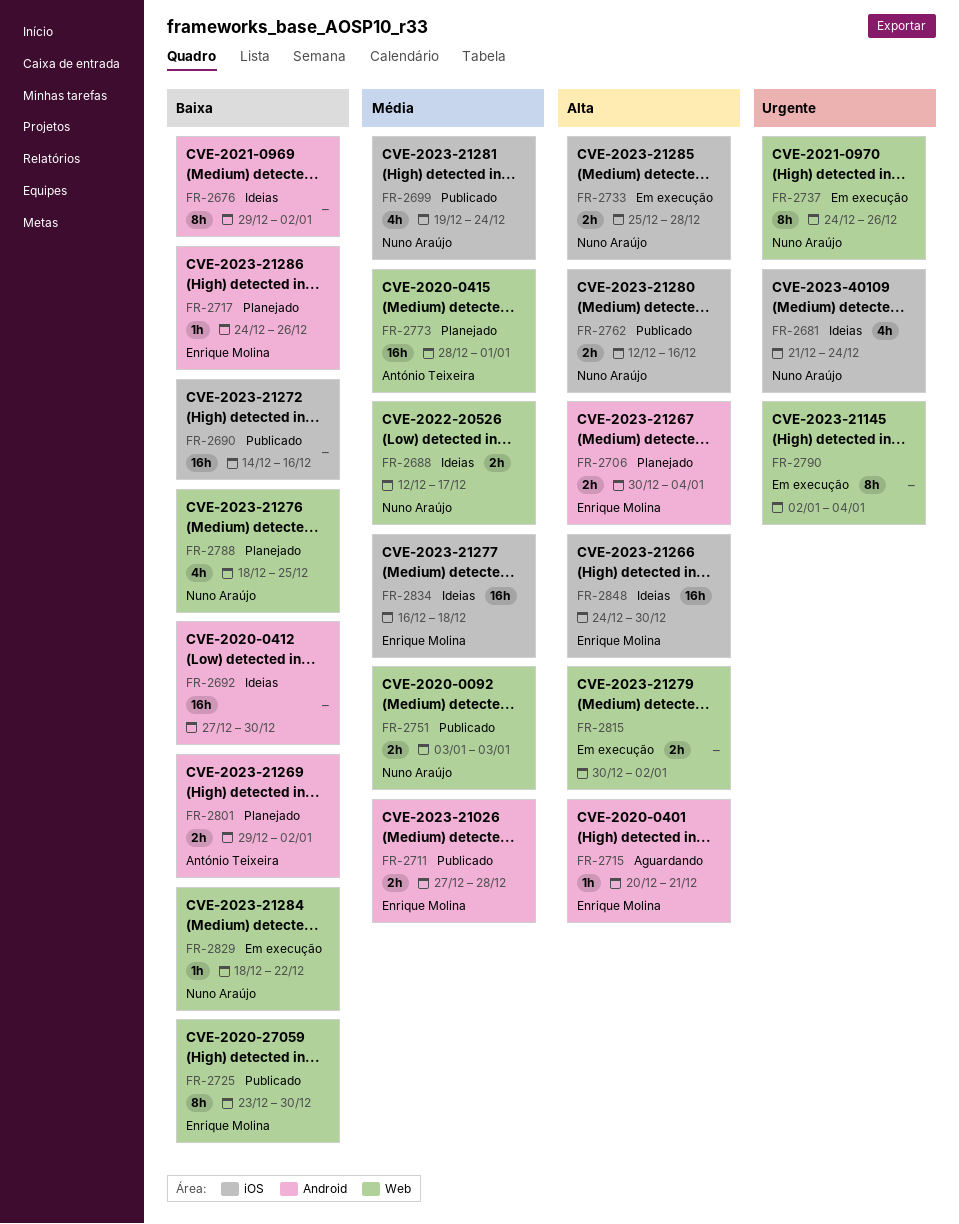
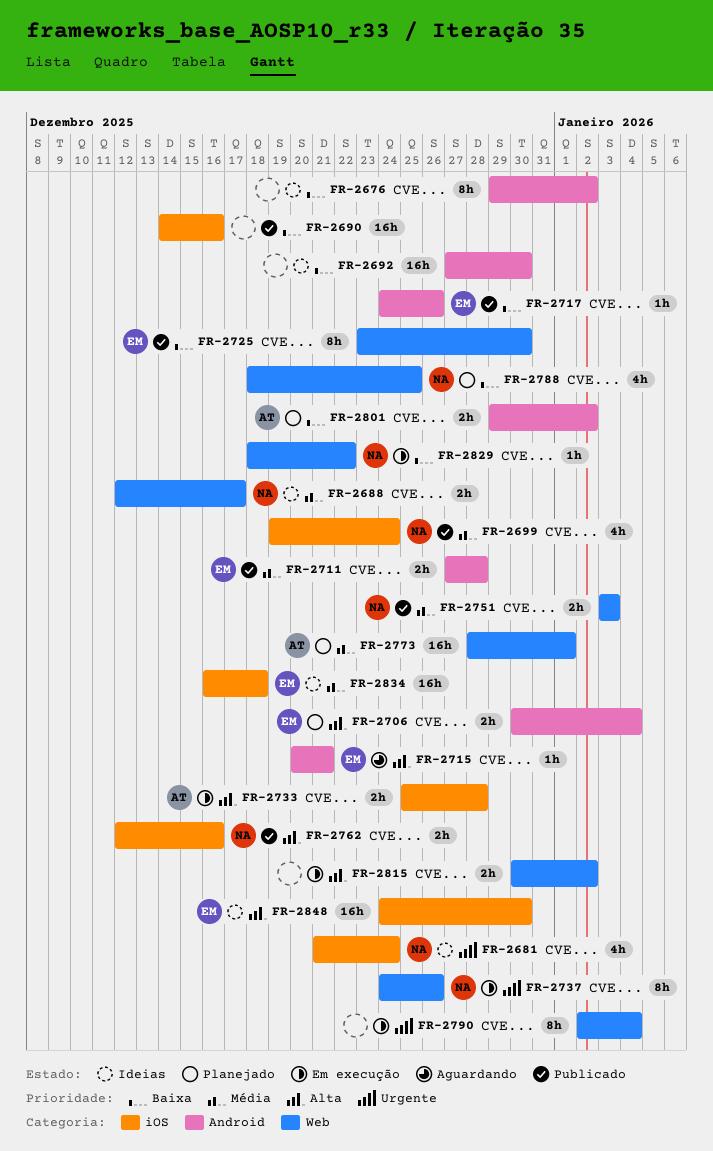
FR-2717, status: Planejado -> Publicado
FR-2733, owner: Nuno Araújo -> António Teixeira

